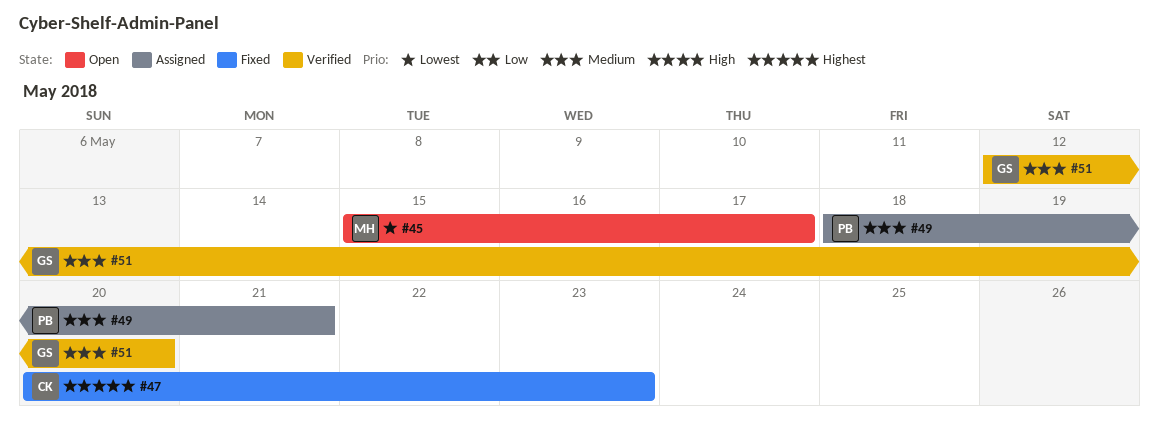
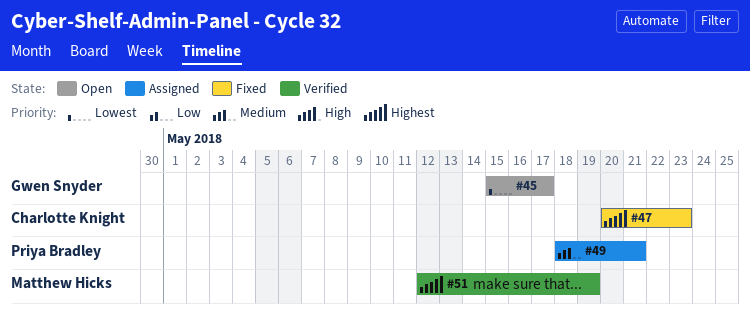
#45, owner: Matthew Hicks -> Gwen Snyder
#51, owner: Gwen Snyder -> Matthew Hicks
#51, priority: Medium -> Highest
#51, due: May 20 -> May 19

